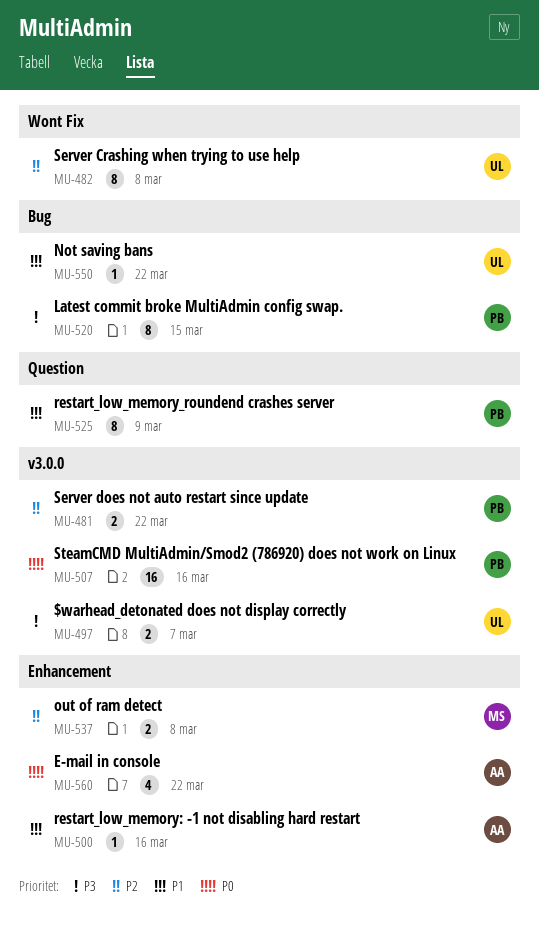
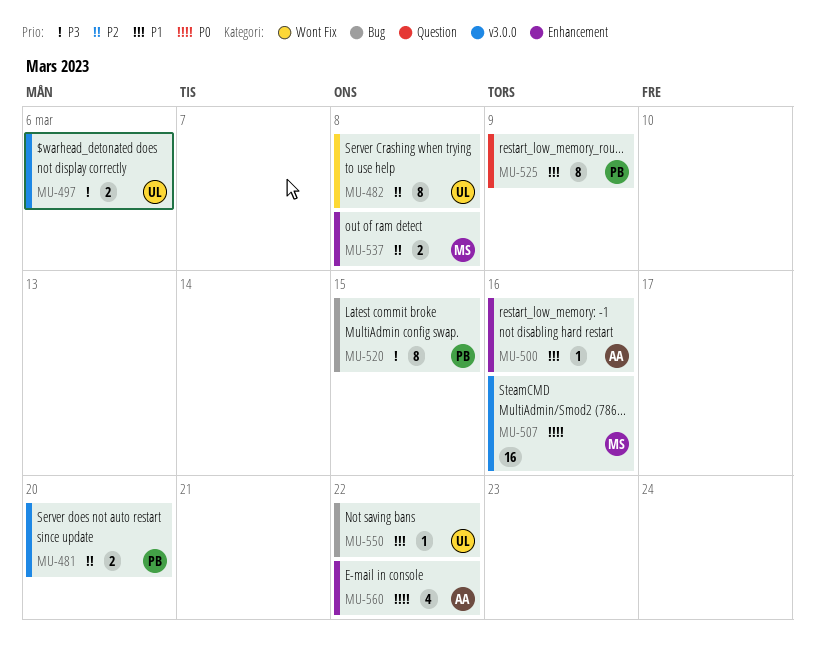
MU-481, due: Mar 22 -> Mar 20
MU-497, due: Mar 7 -> Mar 6
MU-507, owner: PB -> MS

